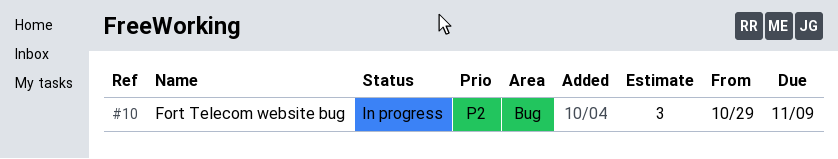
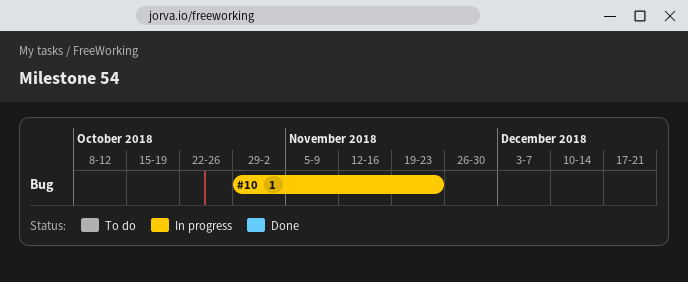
#10, estimate: 3 -> 1
#10, due: Nov 9 -> Nov 23

